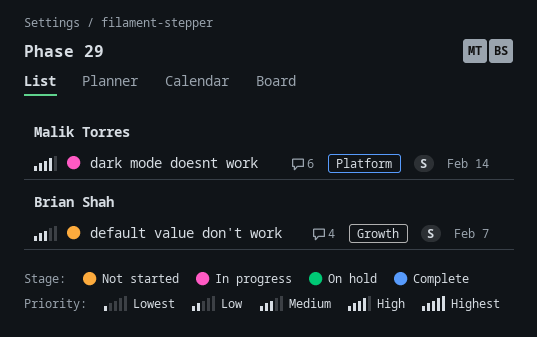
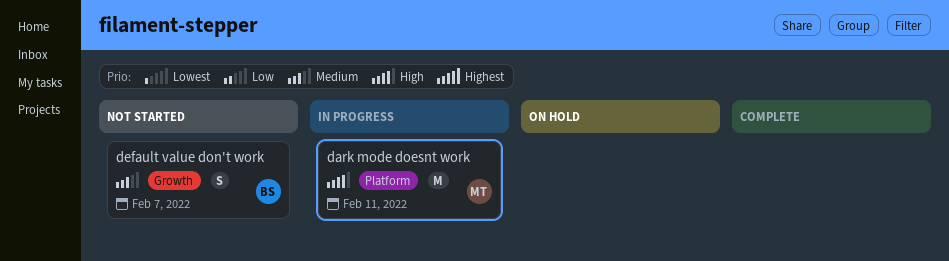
dark mode doesnt work, estimate: S -> M
dark mode doesnt work, due: Feb 14 -> Feb 11

